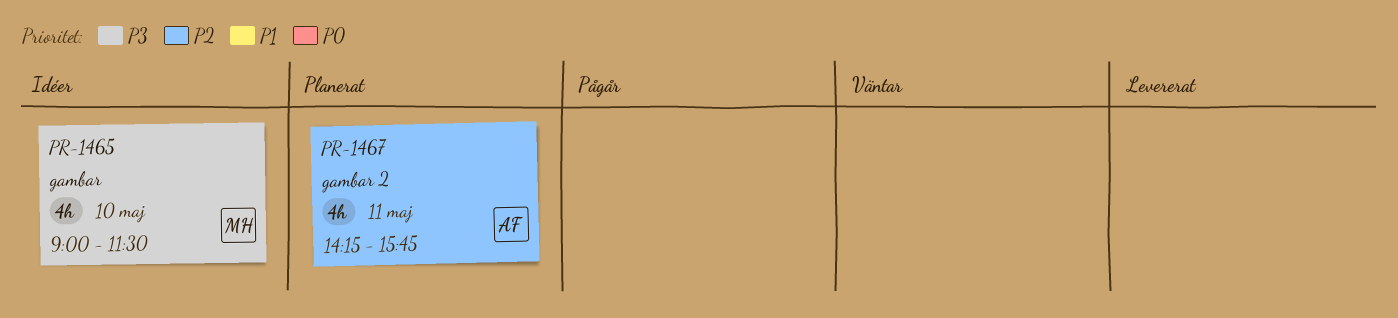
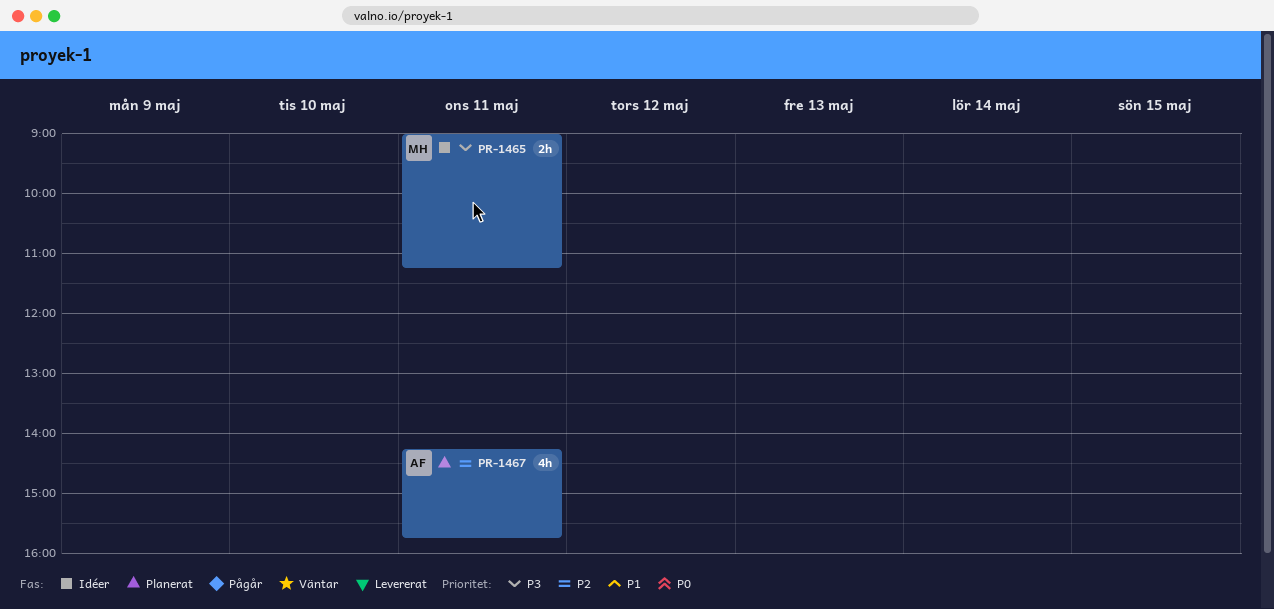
PR-1465, estimate: 4h -> 2h
PR-1465, day: May 10 -> May 11
PR-1465, ends: 11:30 -> 11:15

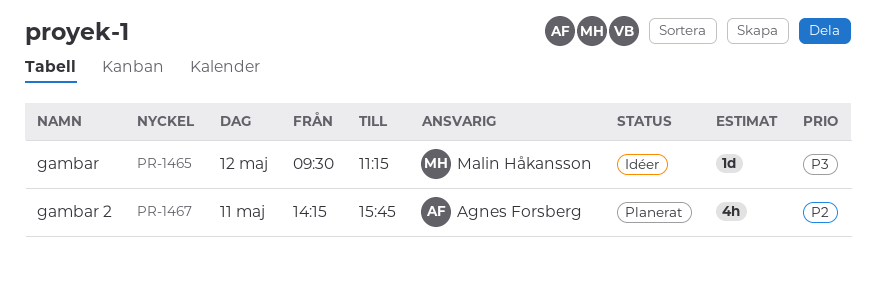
PR-1465, estimate: 2h -> 1d
PR-1465, day: May 11 -> May 12
PR-1465, begins: 09:00 -> 09:30

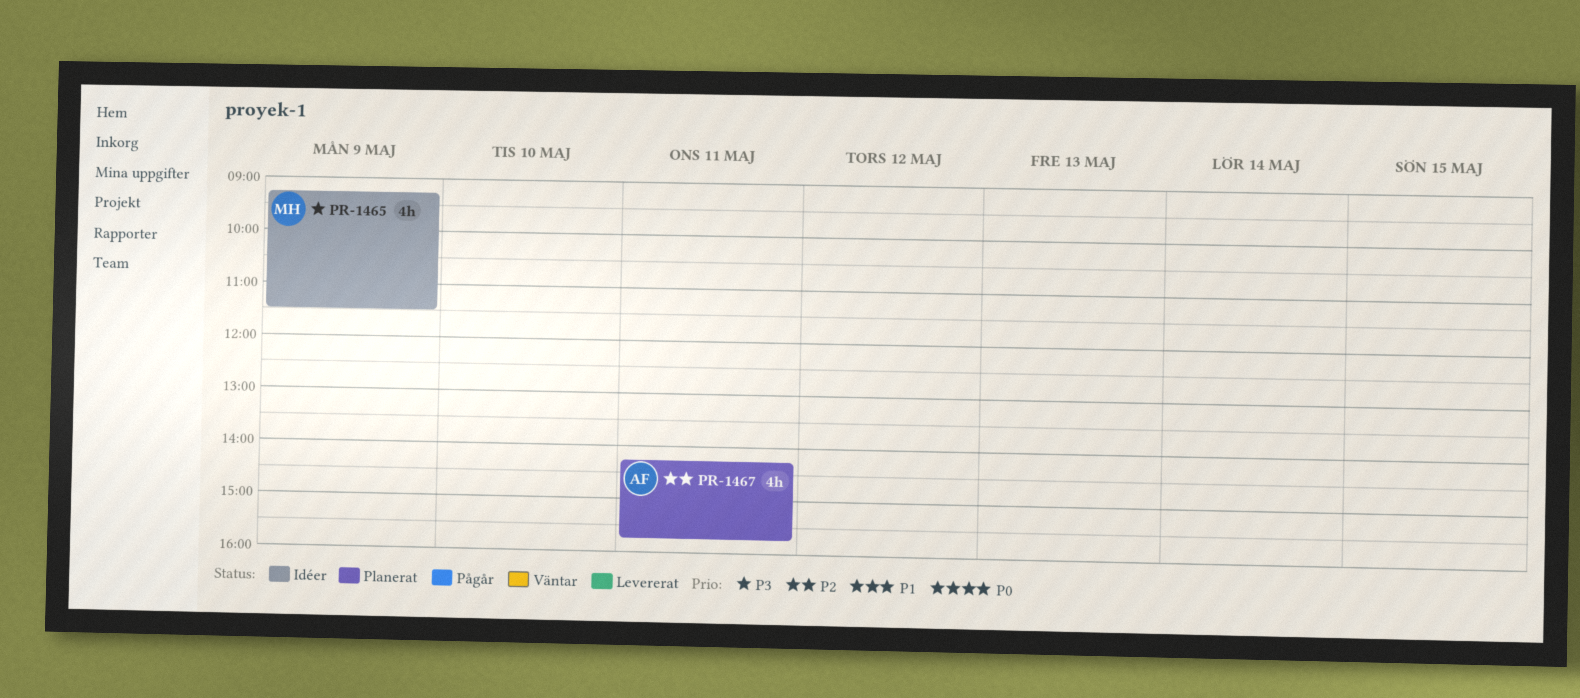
PR-1465, estimate: 1d -> 4h
PR-1465, day: May 12 -> May 9
PR-1465, begins: 09:30 -> 09:15
PR-1465, ends: 11:15 -> 11:30

